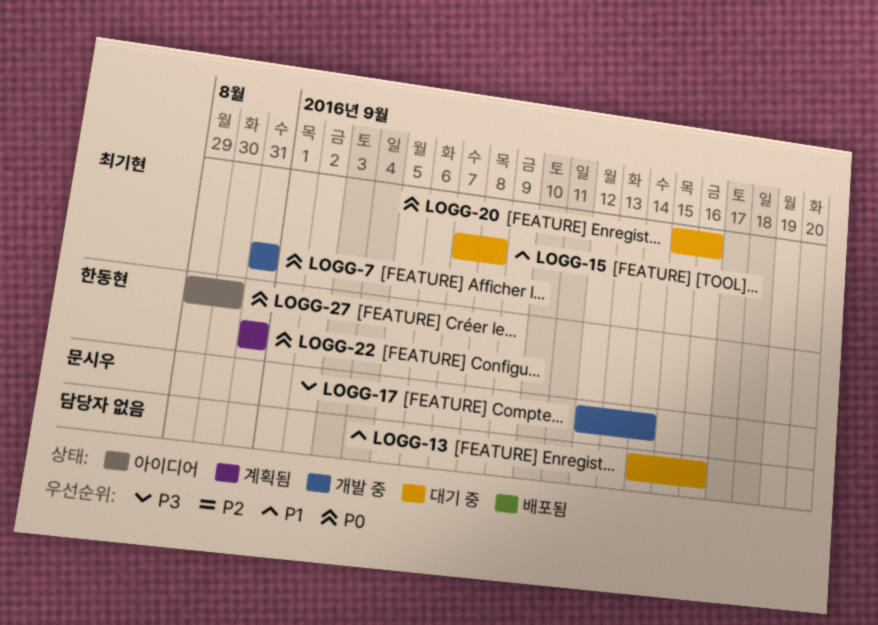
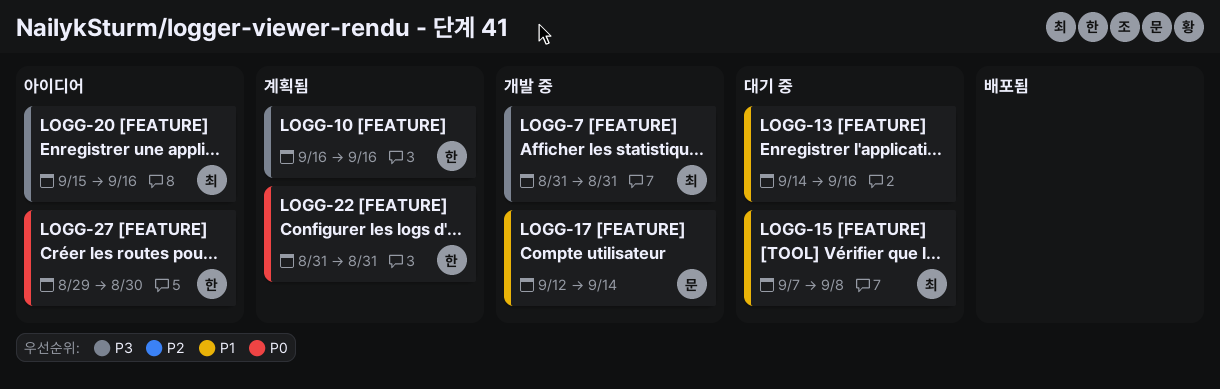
LOGG-7, priority: P0 -> P3
LOGG-10: none -> present
LOGG-17, priority: P3 -> P1
LOGG-20, status: 대기 중 -> 아이디어
LOGG-20, priority: P0 -> P3

